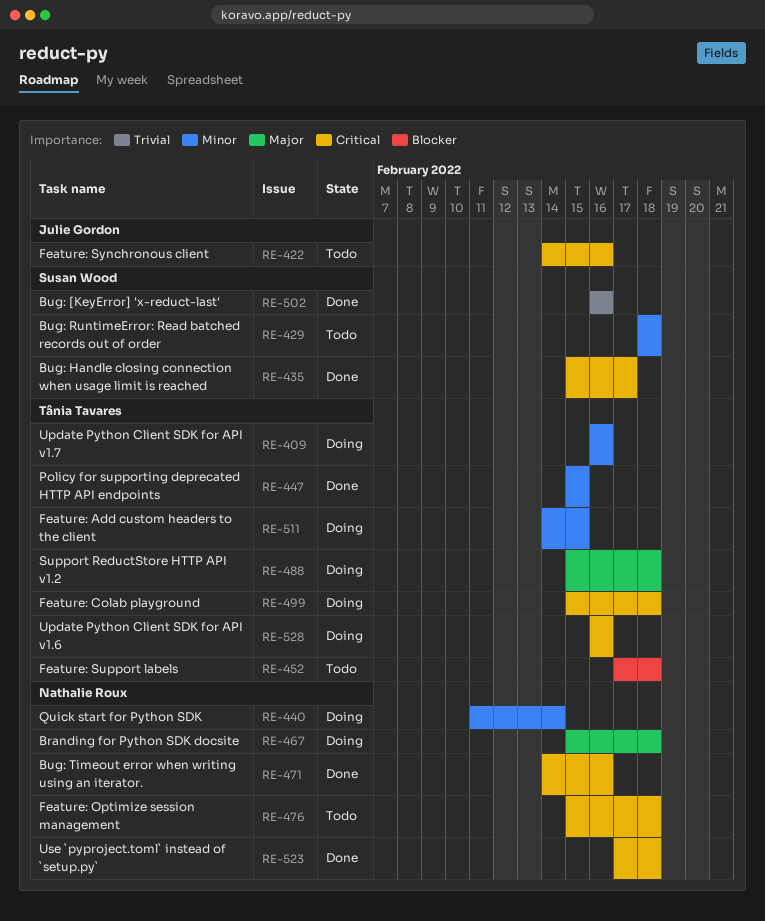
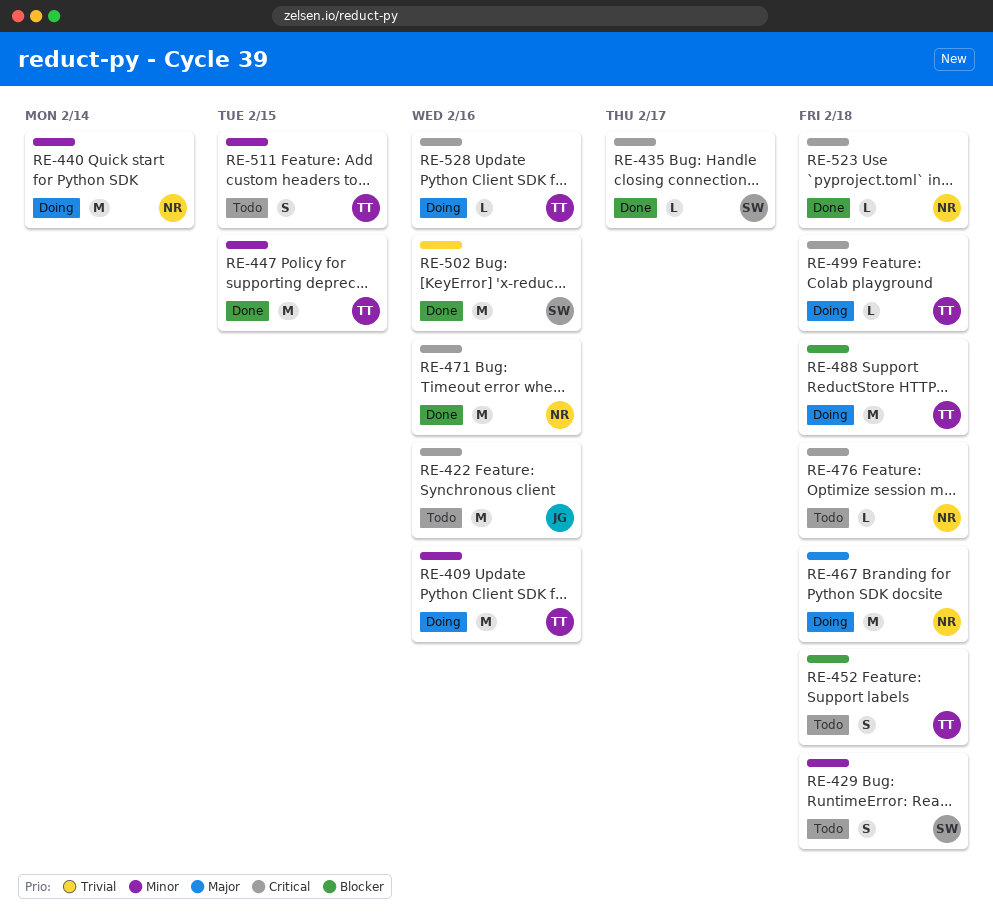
RE-488, priority: Major -> Blocker
RE-511, status: Doing -> Todo

